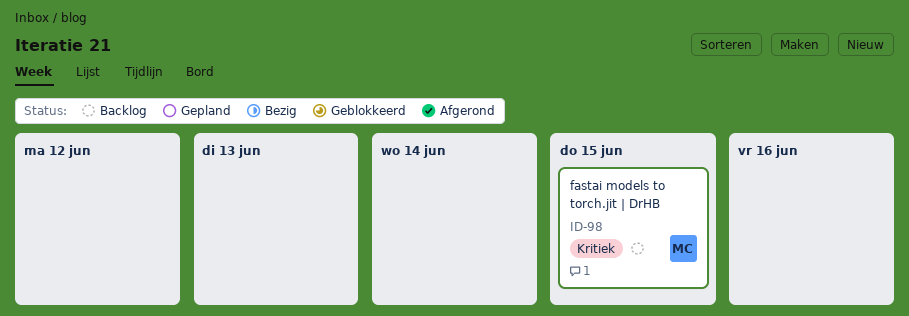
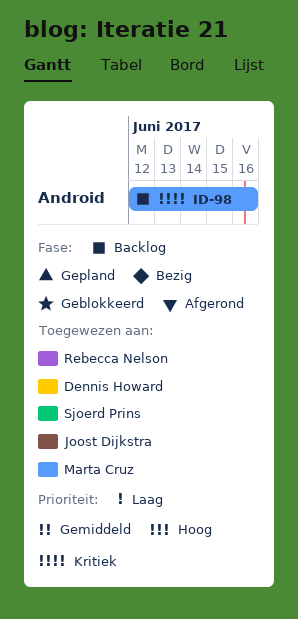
ID-98, due: Jun 15 -> Jun 16

